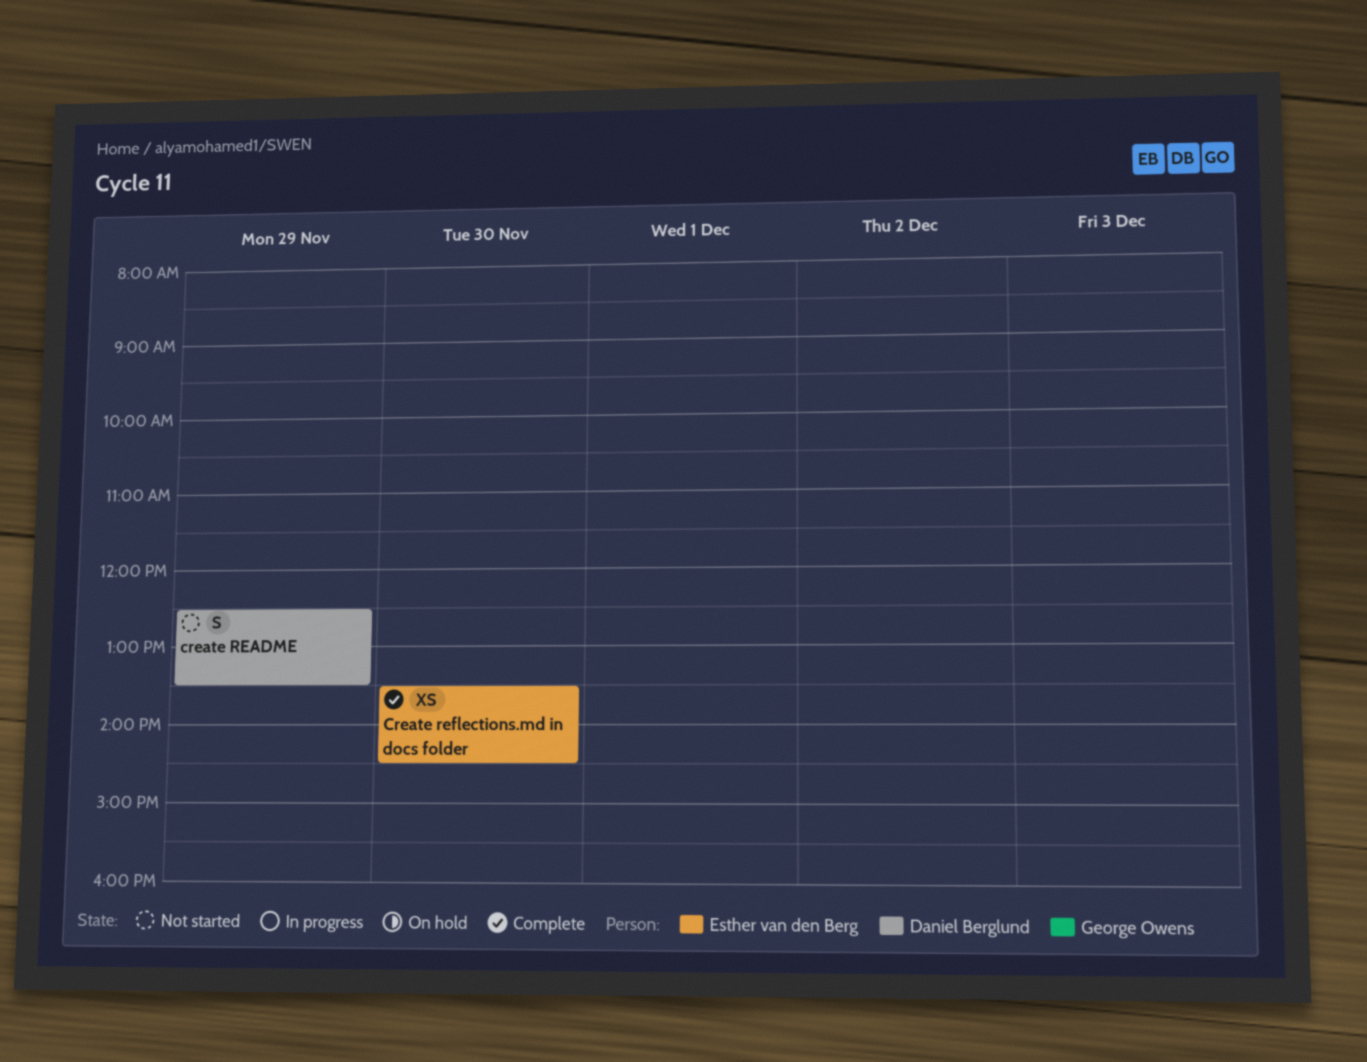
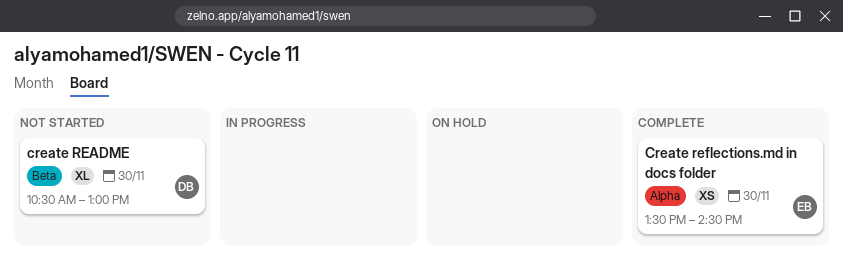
create README, estimate: S -> XL
create README, day: Nov 29 -> Nov 30
create README, begins: 12:30 -> 10:30
create README, ends: 13:30 -> 13:00

